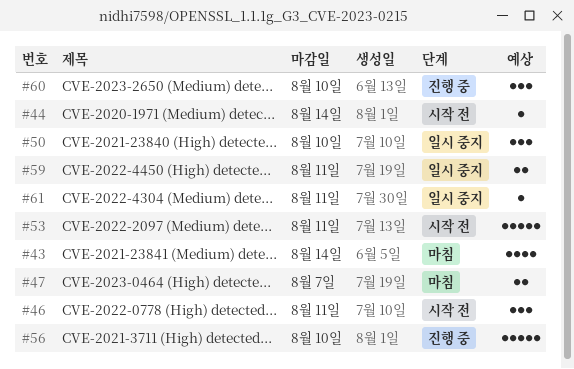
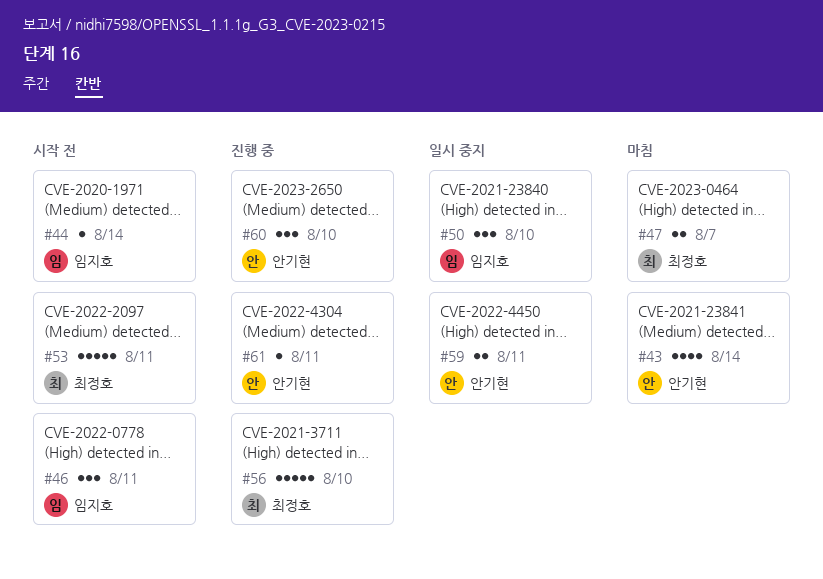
#61, status: 일시 중지 -> 진행 중

